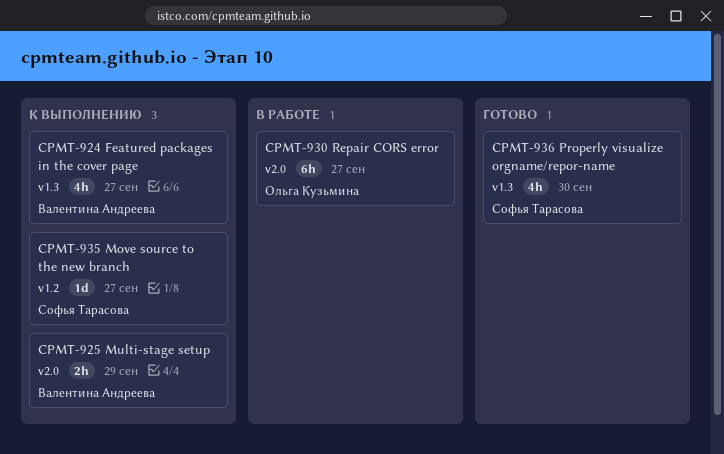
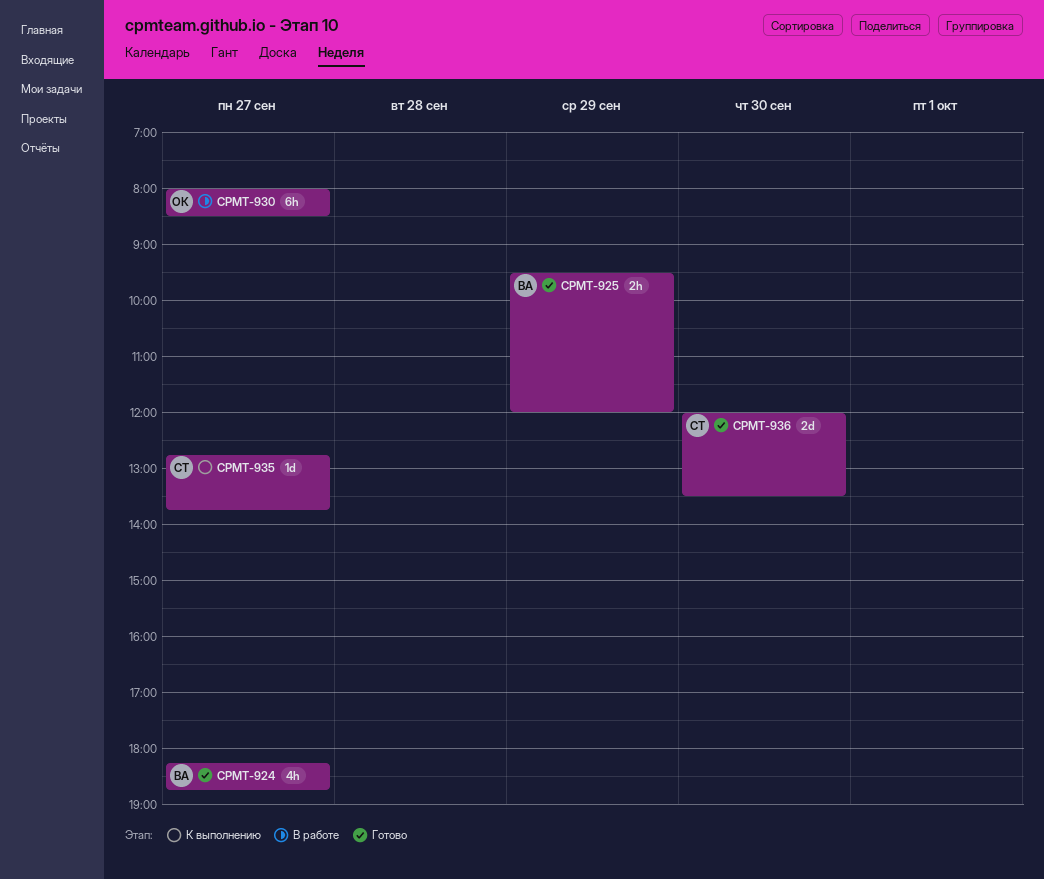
CPMT-924, status: К выполнению -> Готово
CPMT-925, status: К выполнению -> Готово
CPMT-936, estimate: 4h -> 2d

